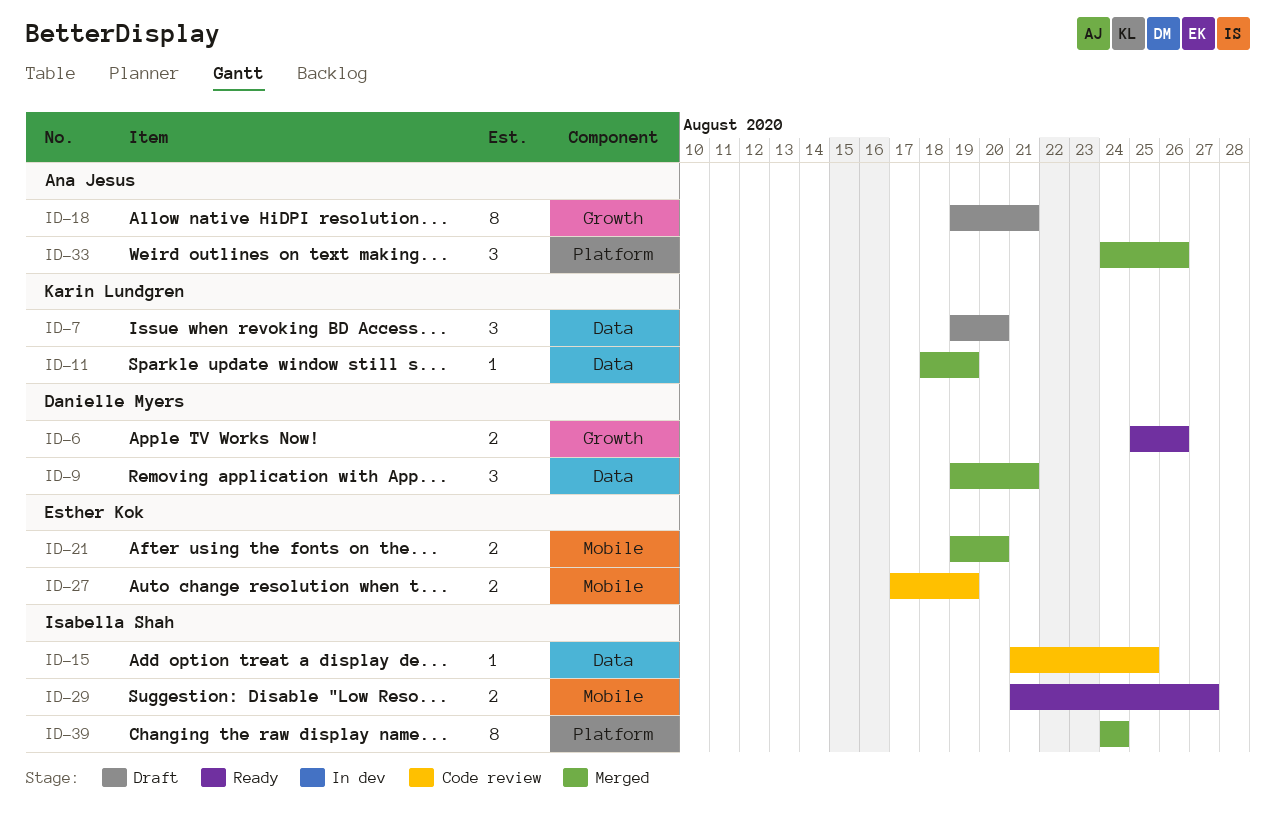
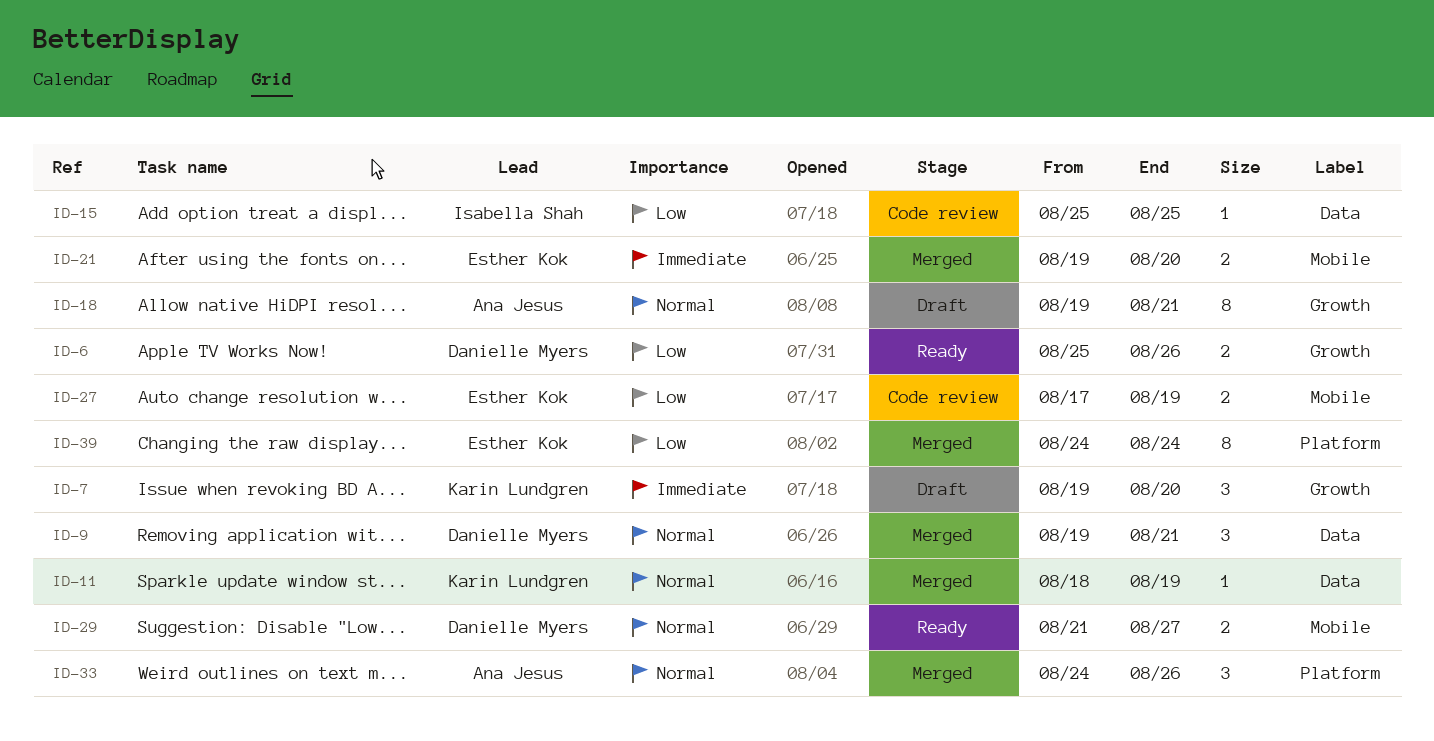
ID-7, label: Data -> Growth
ID-15, start: Aug 21 -> Aug 25
ID-29, owner: Isabella Shah -> Danielle Myers
ID-39, owner: Isabella Shah -> Esther Kok

